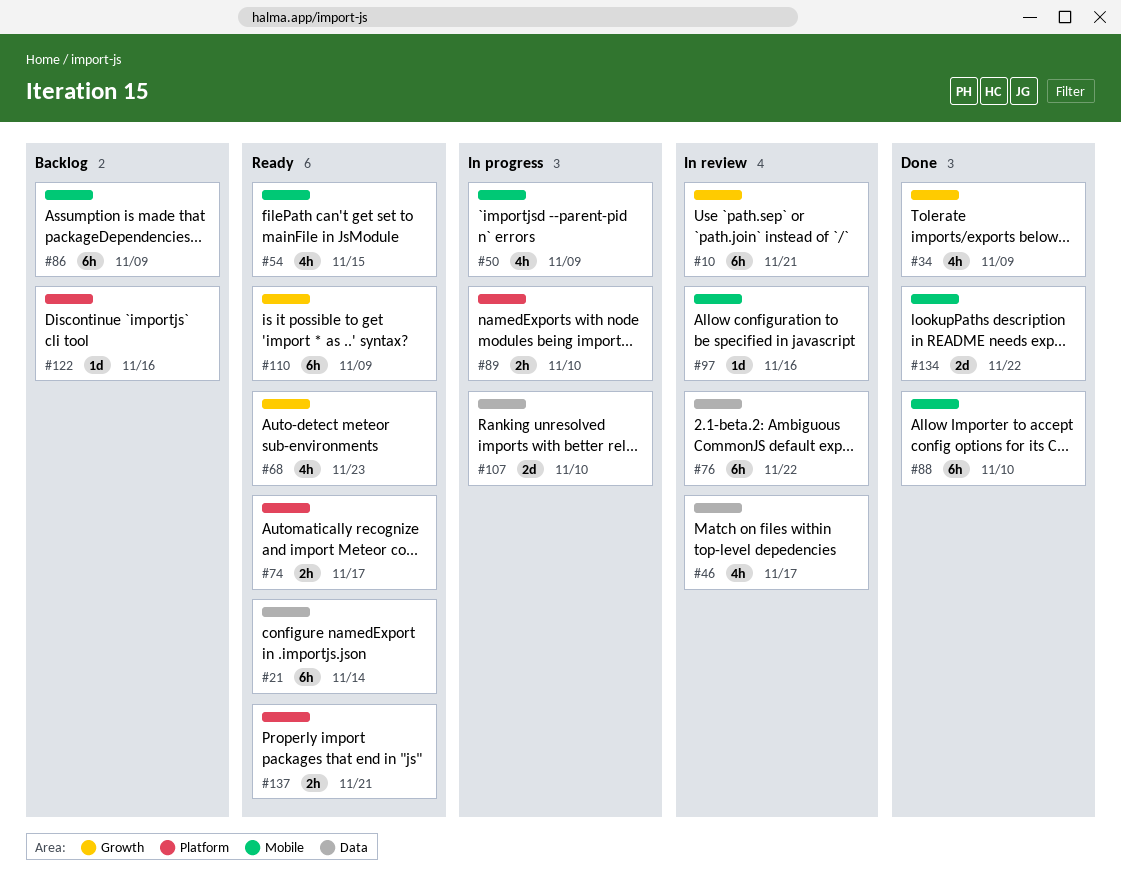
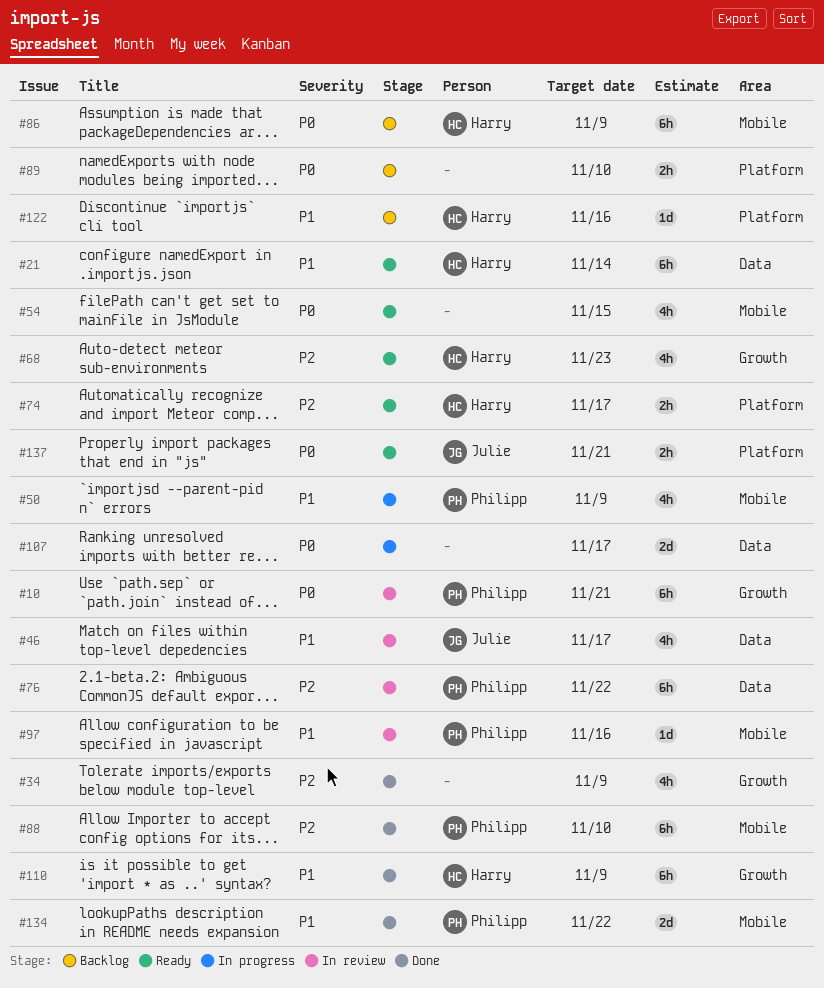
#89, status: In progress -> Backlog
#107, due: Nov 10 -> Nov 17
#110, status: Ready -> Done

